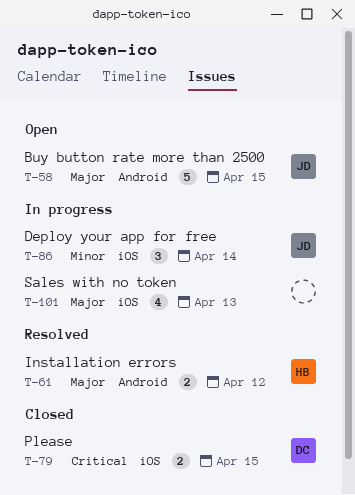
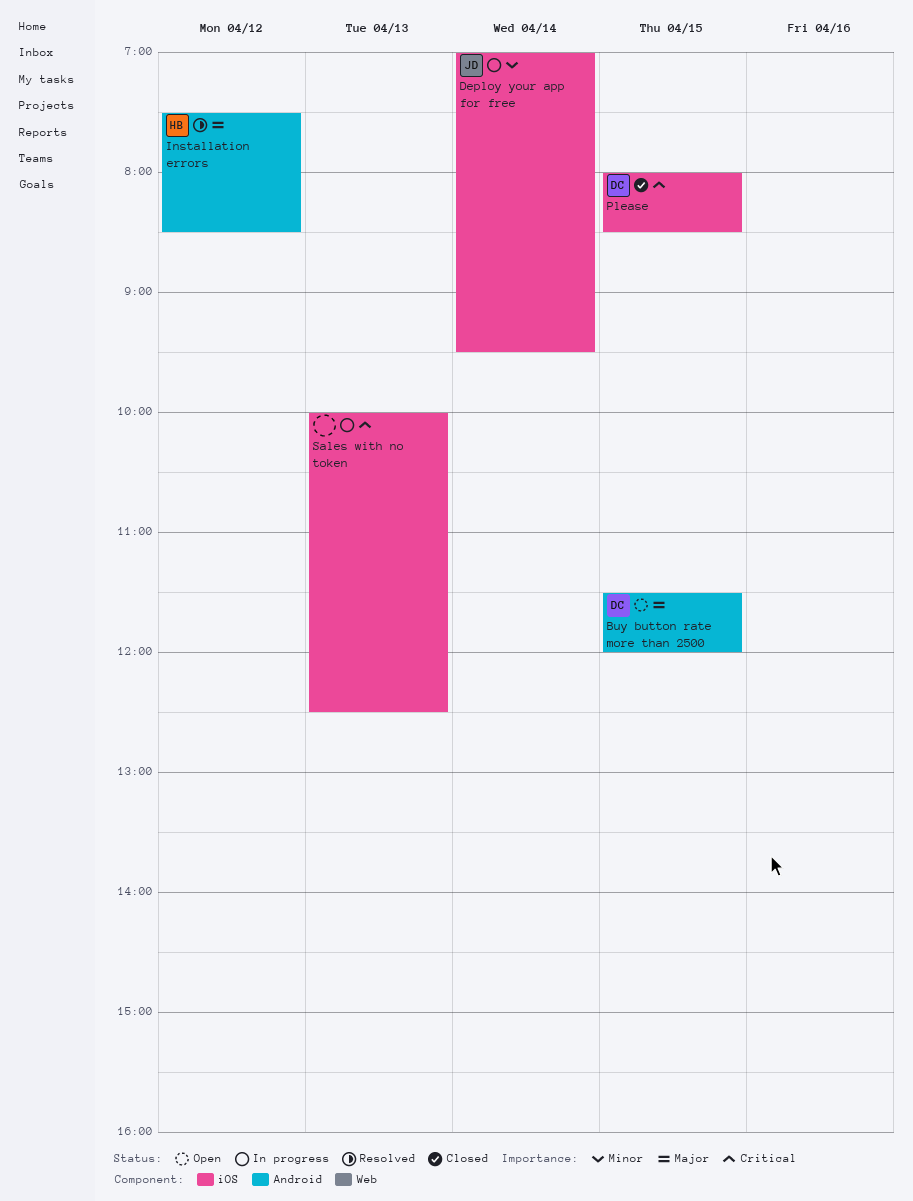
Buy button rate more than 2500, owner: JD -> DC
Sales with no token, priority: Major -> Critical

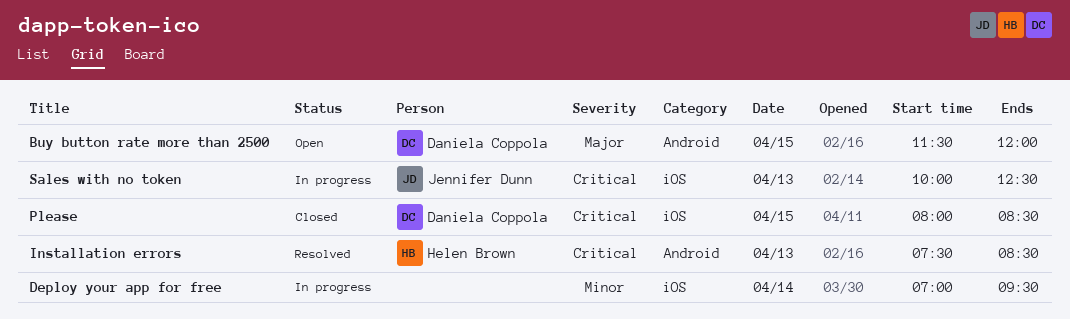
Deploy your app for free, owner: Jennifer Dunn -> none
Installation errors, priority: Major -> Critical
Installation errors, day: Apr 12 -> Apr 13
Sales with no token, owner: none -> Jennifer Dunn

